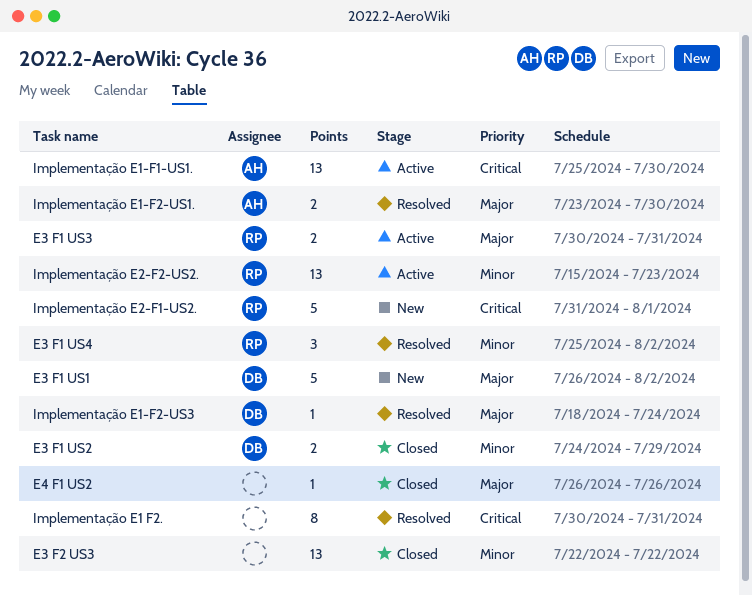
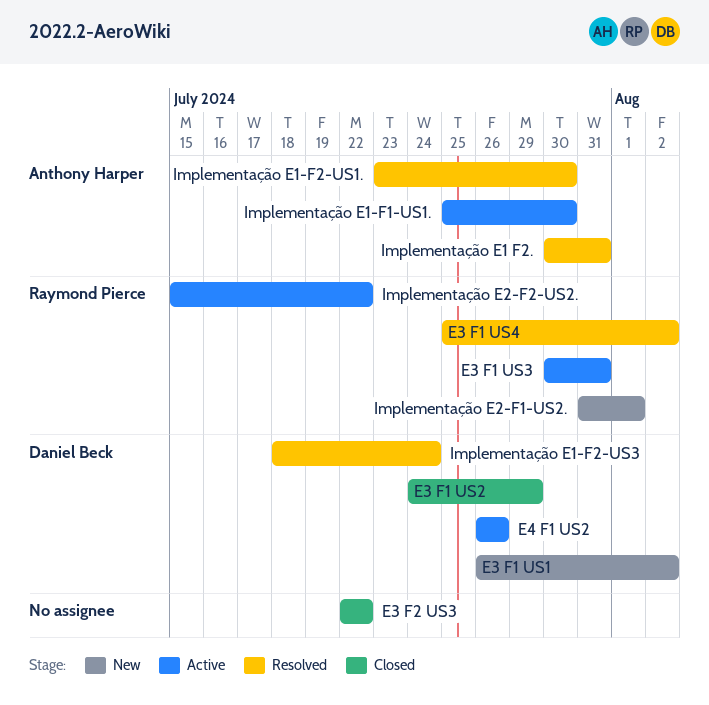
E4 F1 US2, status: Closed -> Active
E4 F1 US2, owner: none -> Daniel Beck
Implementação E1 F2., owner: none -> Anthony Harper
Implementação E2-F2-US2., due: Jul 23 -> Jul 22

